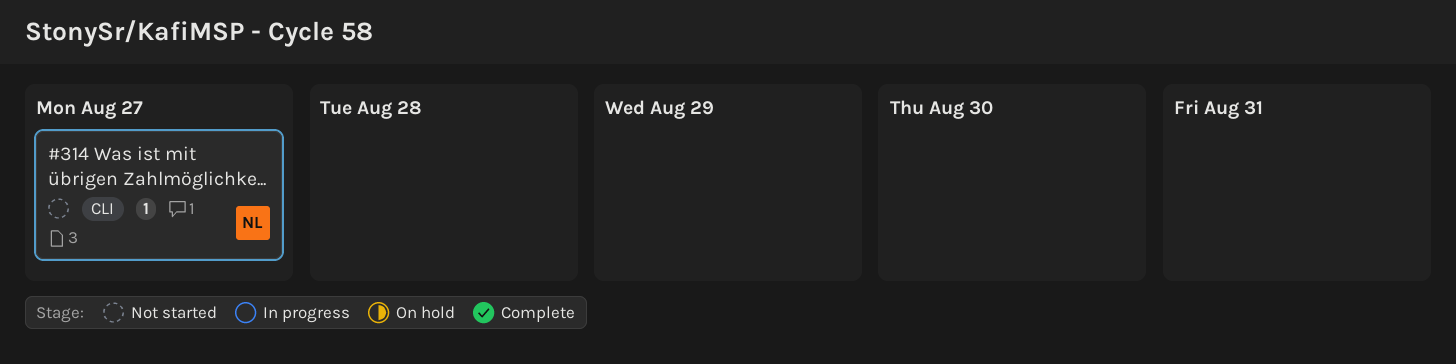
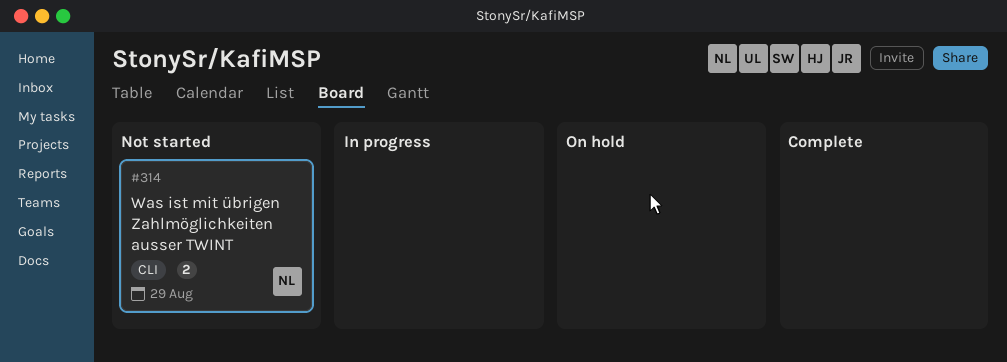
#314, estimate: 1 -> 2
#314, due: Aug 27 -> Aug 29

